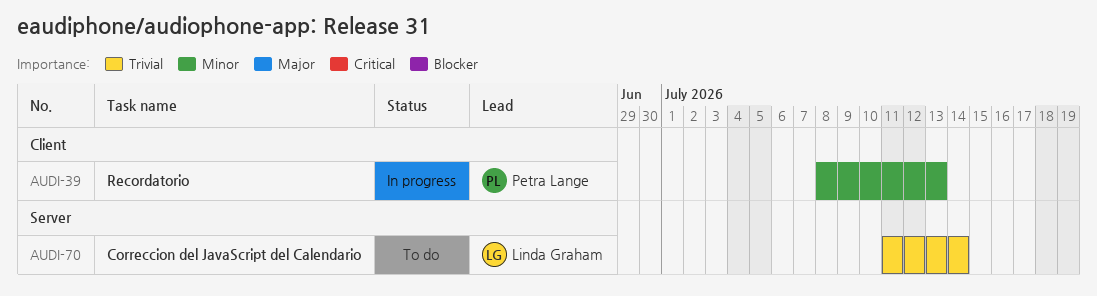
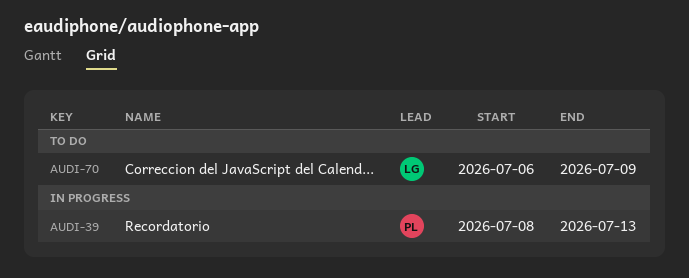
AUDI-70, start: Jul 11 -> Jul 6
AUDI-70, due: Jul 14 -> Jul 9

